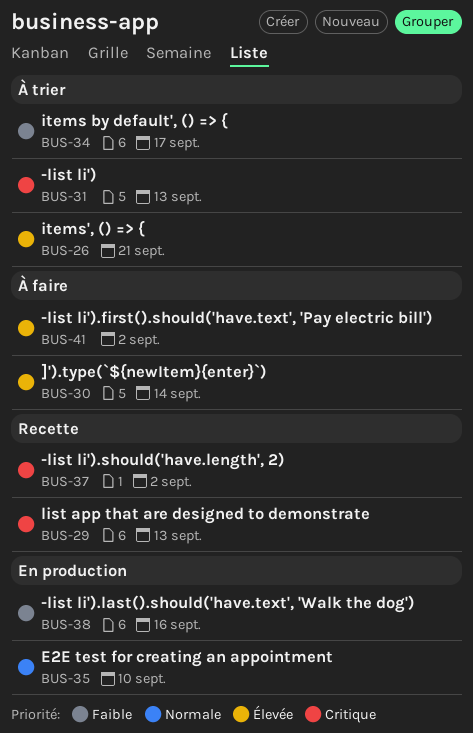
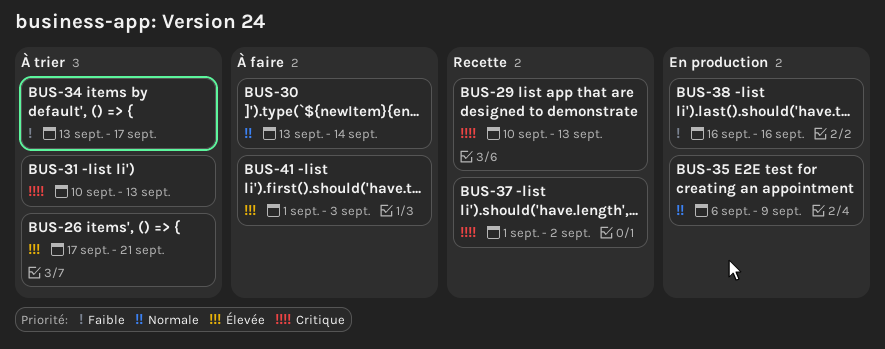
BUS-30, priority: Élevée -> Normale
BUS-35, due: Sep 10 -> Sep 9
BUS-41, due: Sep 2 -> Sep 3

